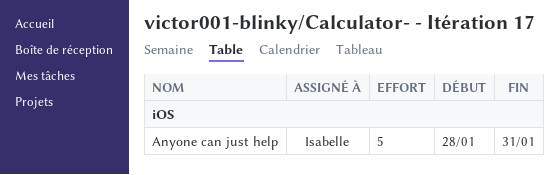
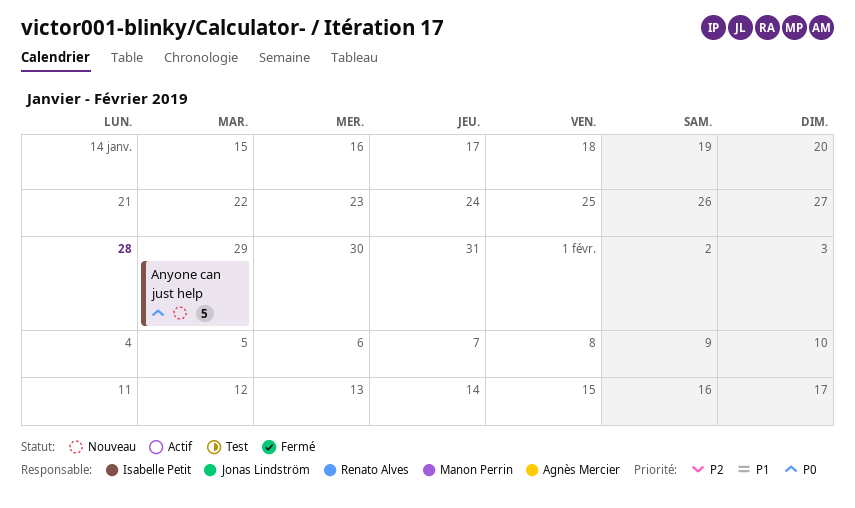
Anyone can just help, due: Jan 31 -> Jan 29

